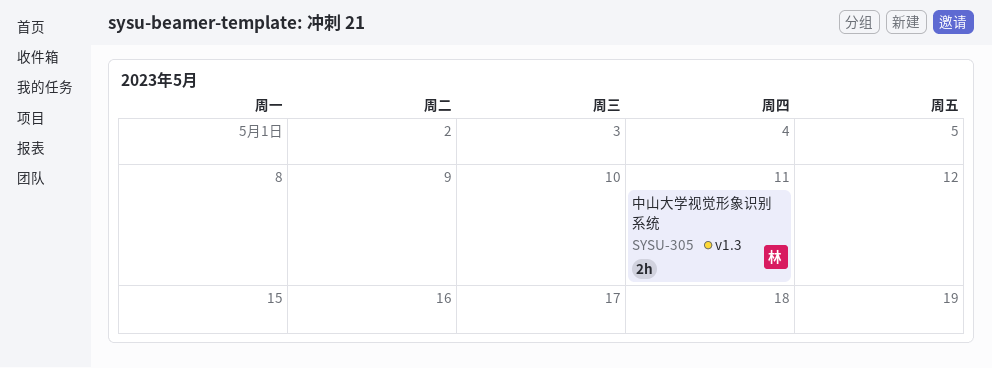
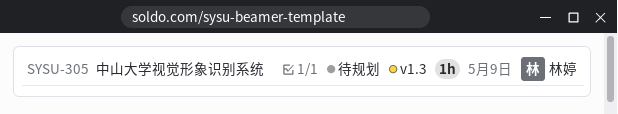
SYSU-305, estimate: 2h -> 1h
SYSU-305, due: May 11 -> May 9

